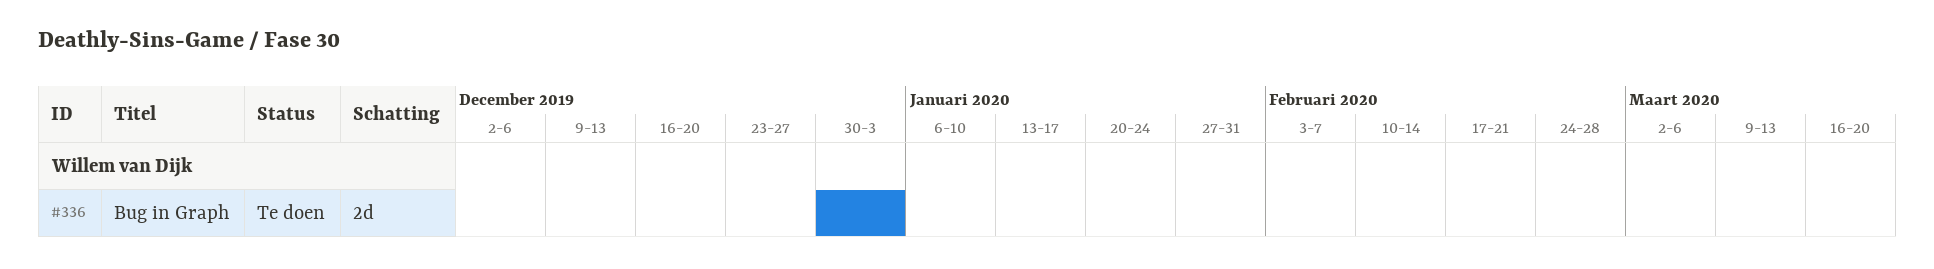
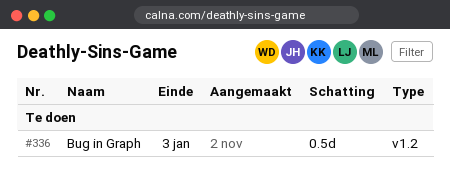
#336, estimate: 2d -> 0.5d

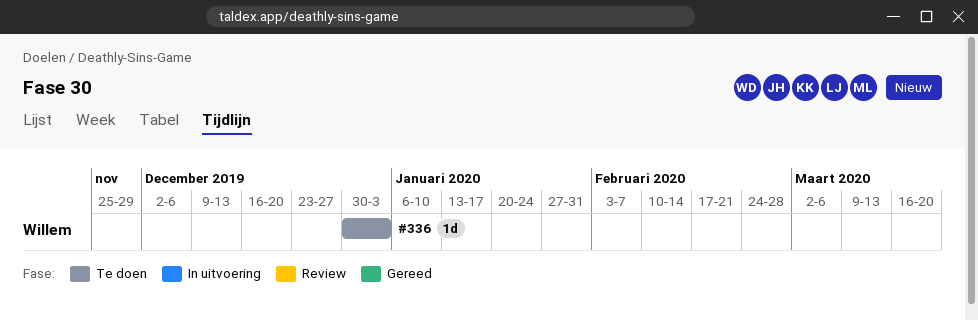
#336, estimate: 0.5d -> 1d

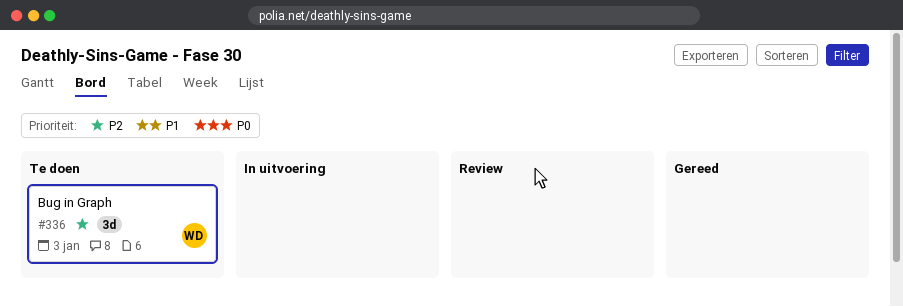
#336, estimate: 1d -> 3d

